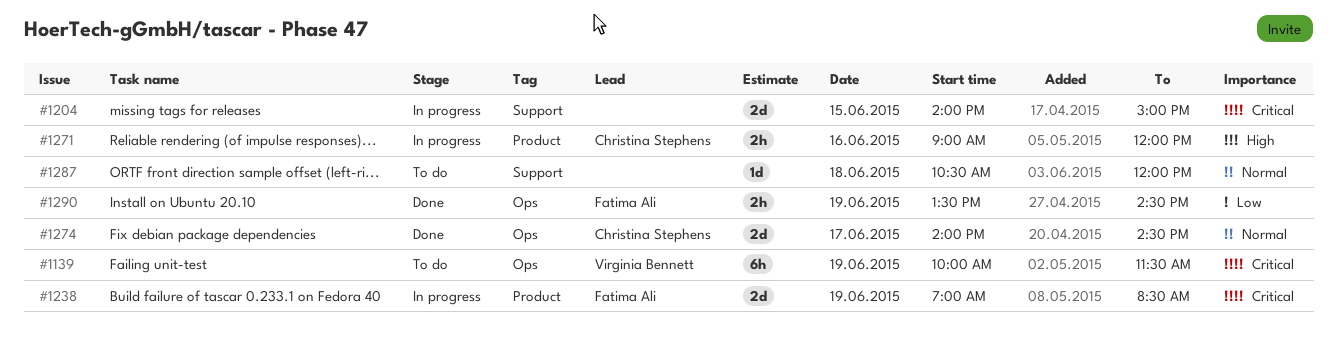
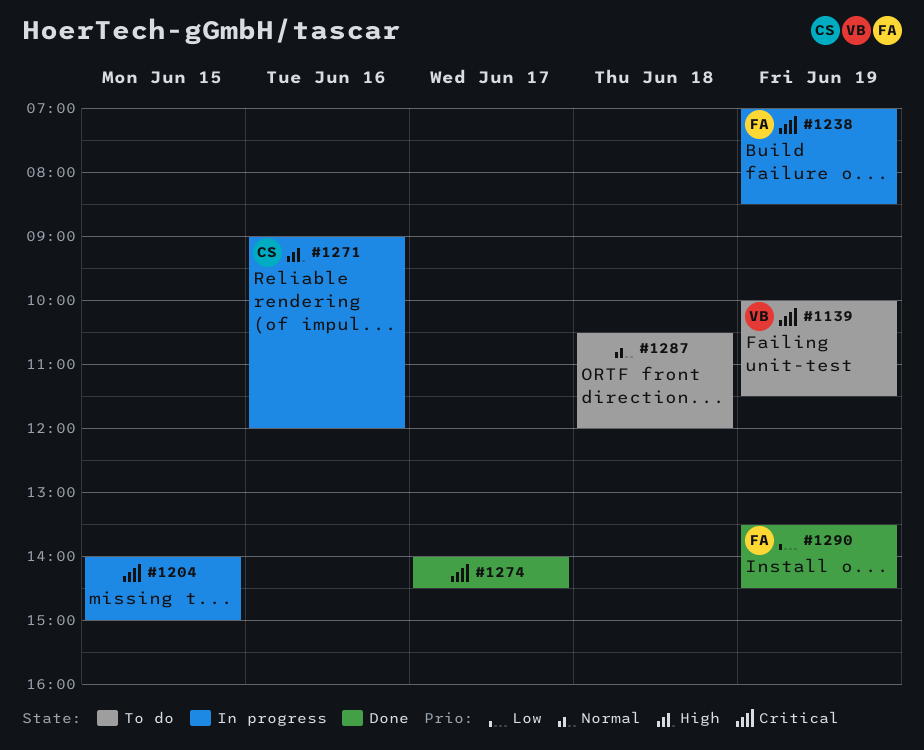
#1274, owner: Christina Stephens -> none
#1274, priority: Normal -> Critical

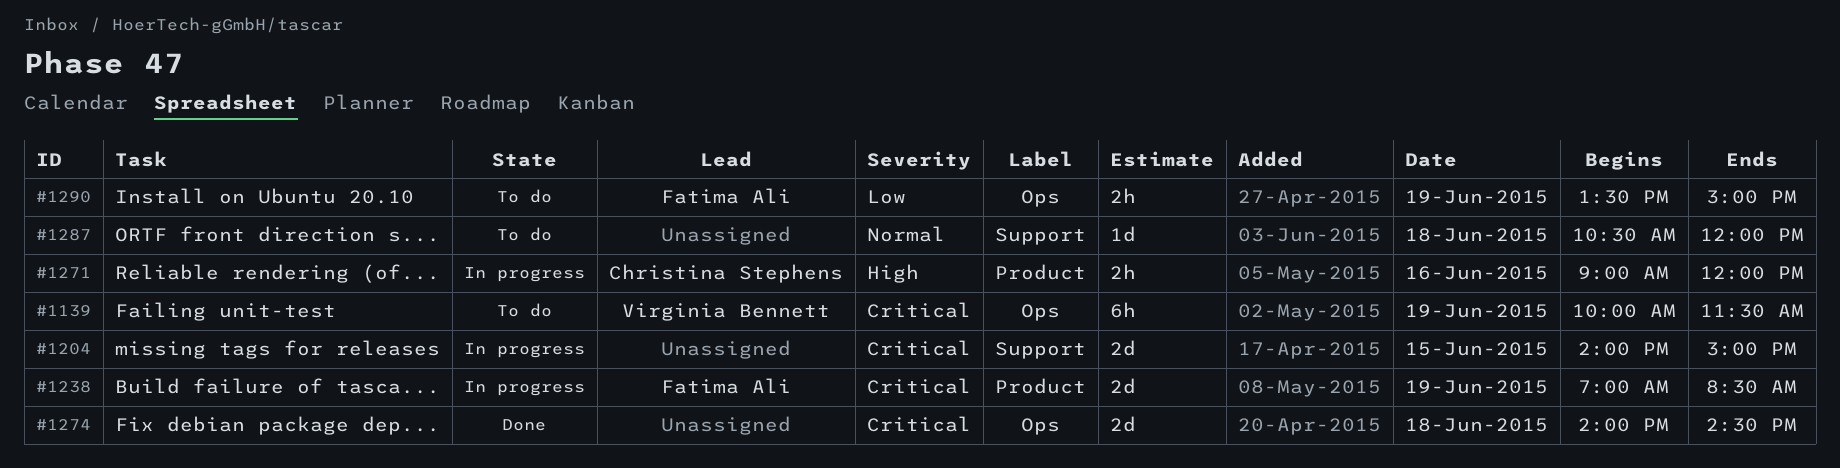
#1274, day: Jun 17 -> Jun 18
#1290, status: Done -> To do
#1290, ends: 14:30 -> 15:00

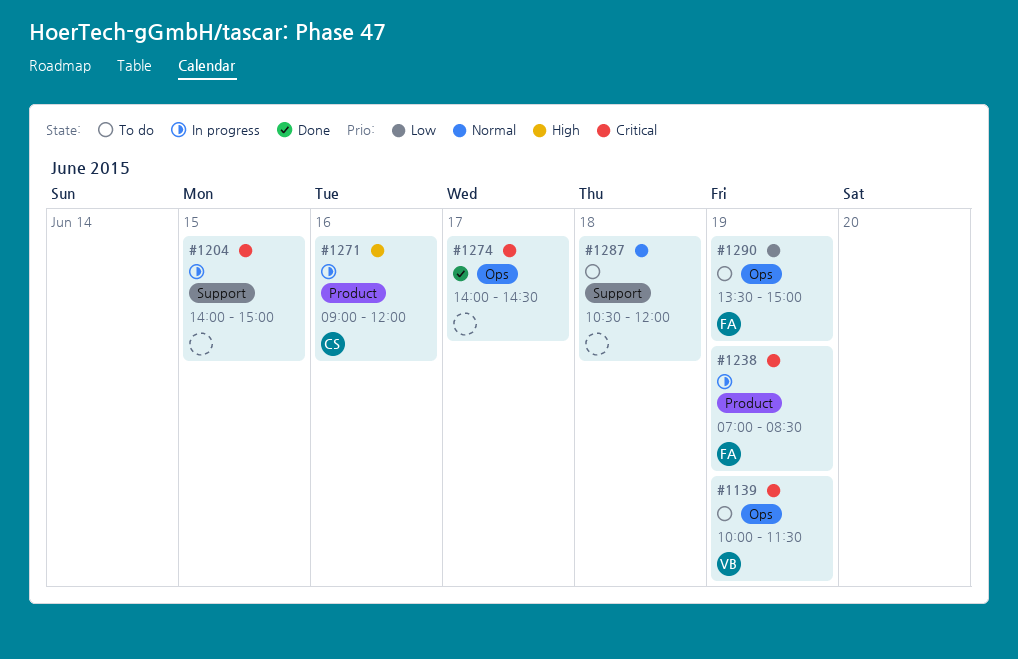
#1274, day: Jun 18 -> Jun 17

